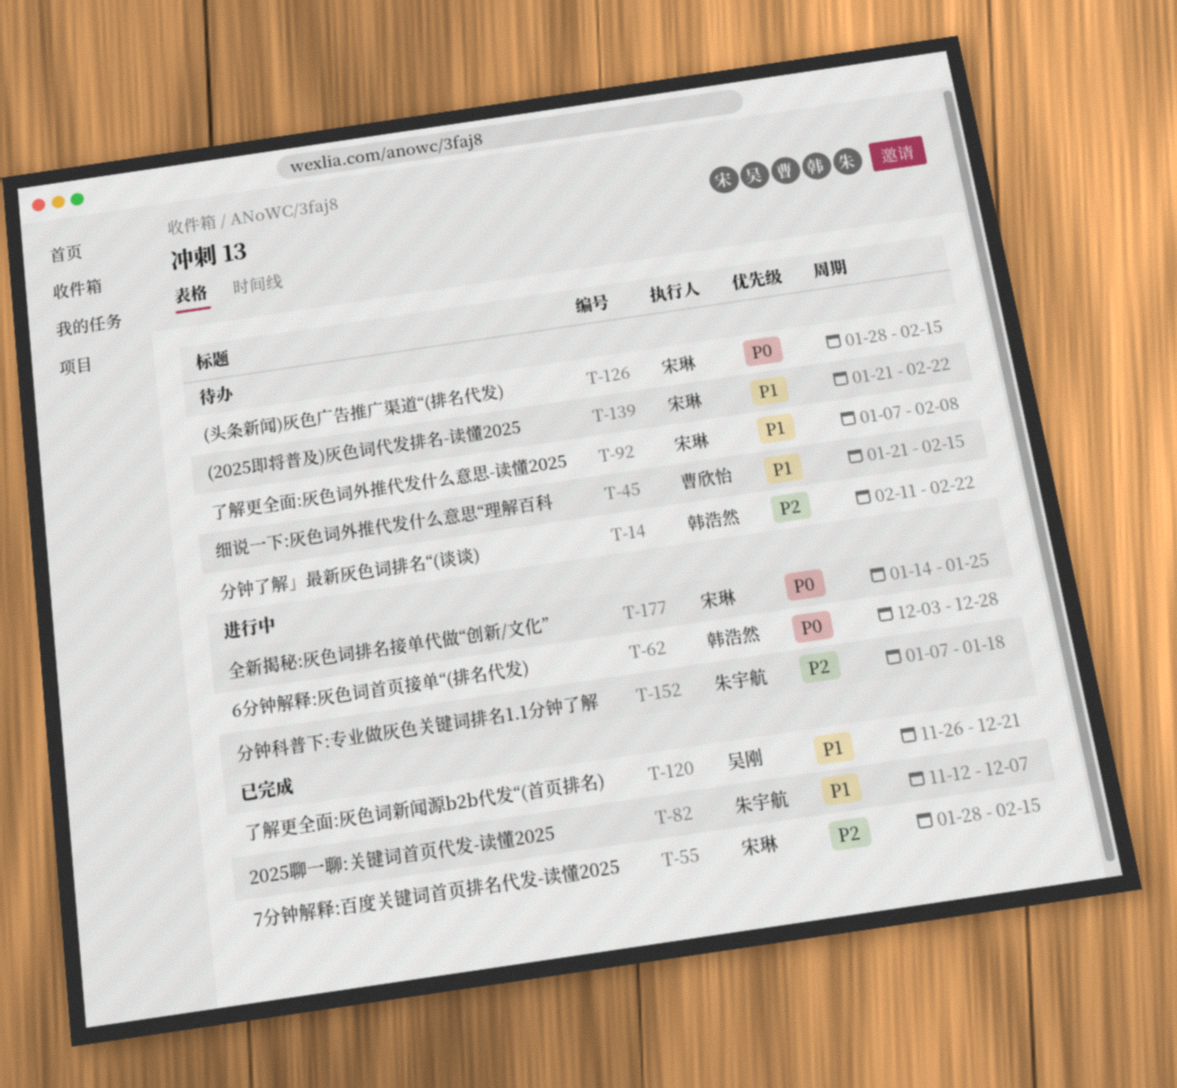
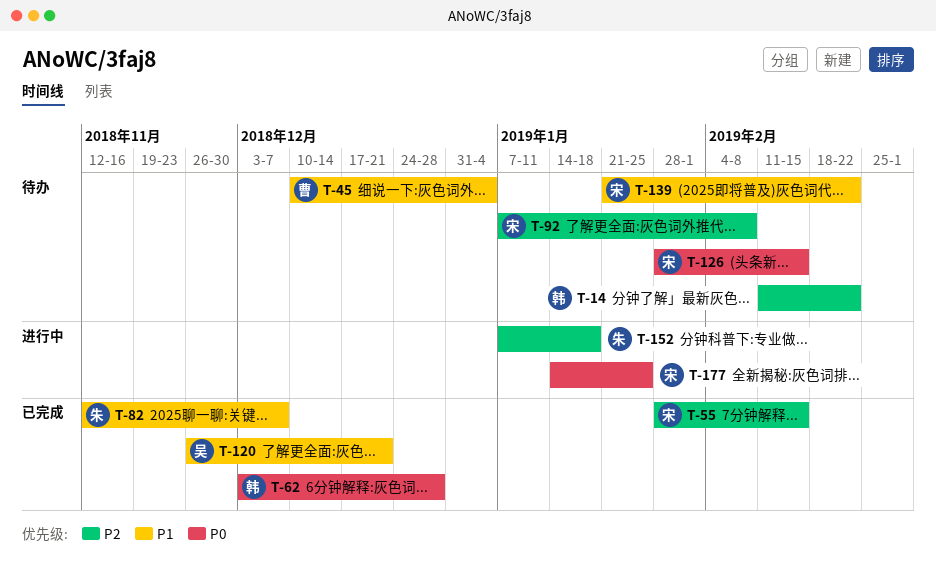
T-45, start: Jan 21 -> Dec 10
T-45, due: Feb 15 -> Jan 4
T-62, status: 进行中 -> 已完成
T-92, priority: P1 -> P2

